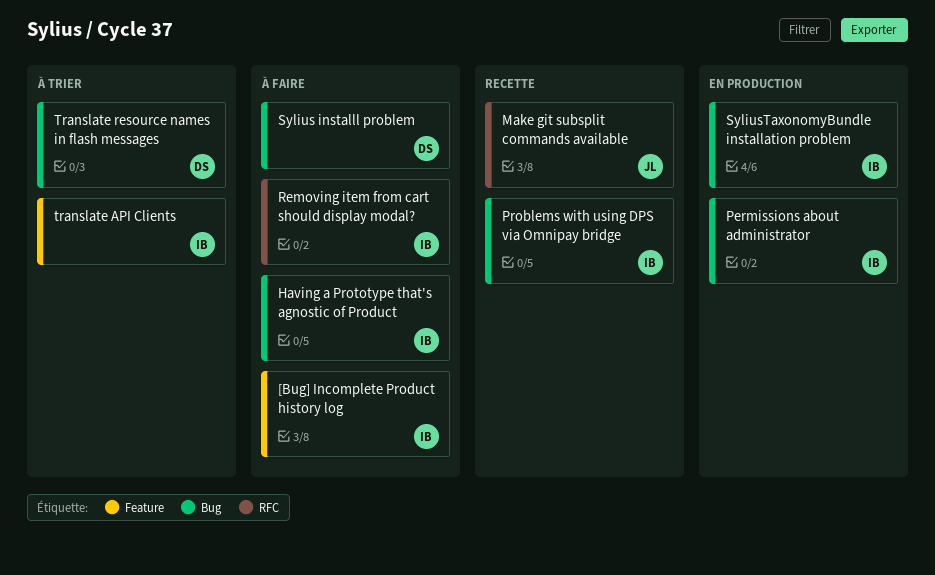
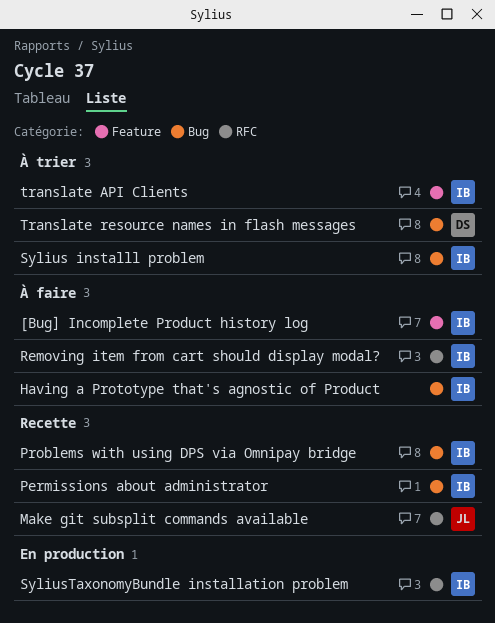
Permissions about administrator, status: En production -> Recette
Sylius installl problem, status: À faire -> À trier
Sylius installl problem, owner: DS -> IB
SyliusTaxonomyBundle installation problem, label: Bug -> RFC

